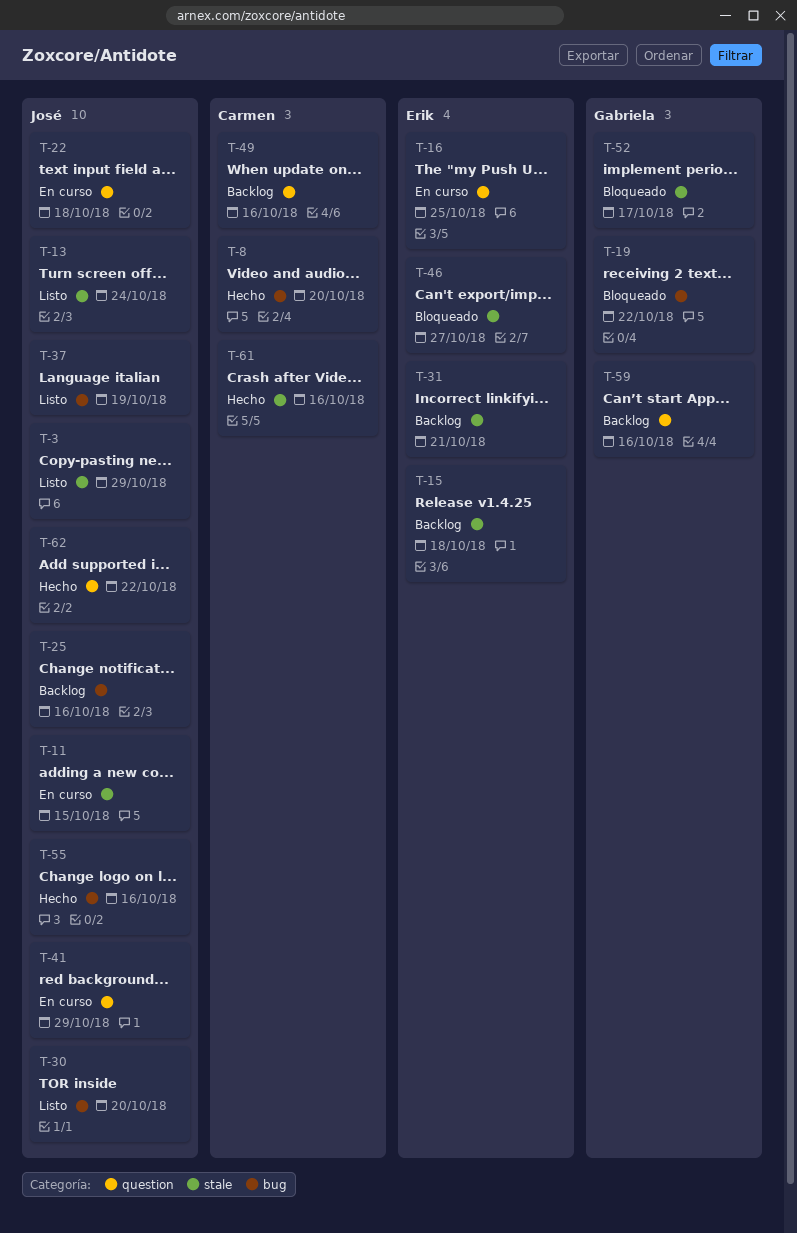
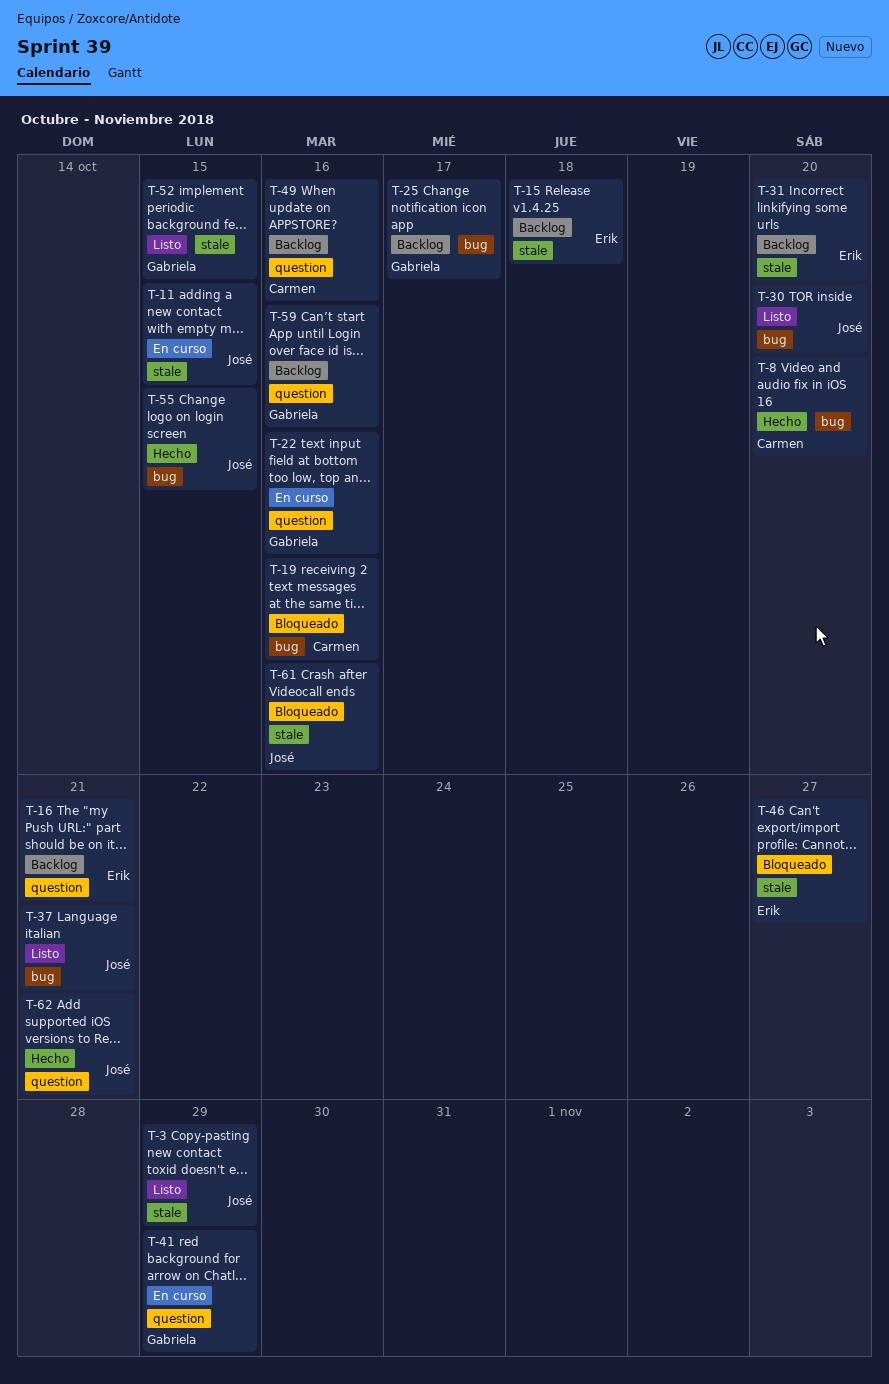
T-13: present -> none
T-16, status: En curso -> Backlog
T-16, due: Oct 25 -> Oct 21
T-19, owner: Gabriela -> Carmen
T-19, due: Oct 22 -> Oct 16
T-22, owner: José -> Gabriela
T-22, due: Oct 18 -> Oct 16
T-25, owner: José -> Gabriela
T-25, due: Oct 16 -> Oct 17
T-31, due: Oct 21 -> Oct 20
T-37, due: Oct 19 -> Oct 21
T-41, owner: José -> Gabriela
T-52, status: Bloqueado -> Listo
T-52, due: Oct 17 -> Oct 15
T-55, due: Oct 16 -> Oct 15
T-61, status: Hecho -> Bloqueado
T-61, owner: Carmen -> José
T-62, due: Oct 22 -> Oct 21

